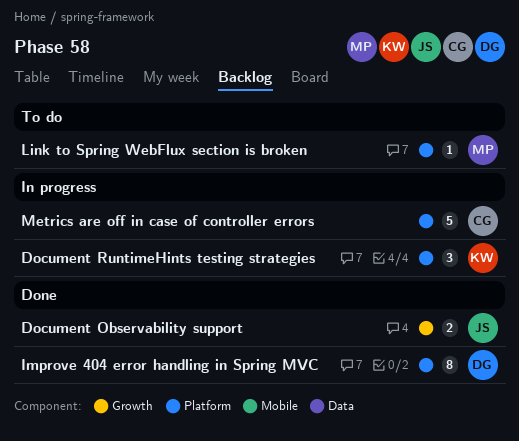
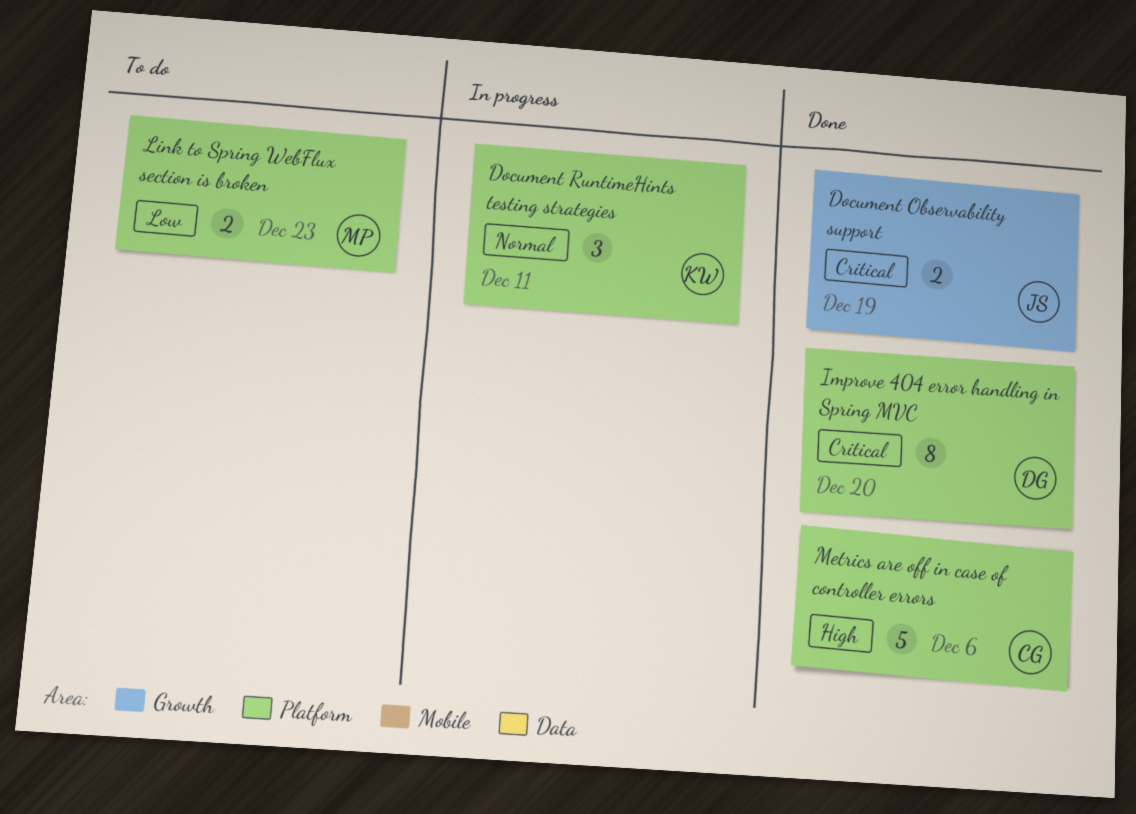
Link to Spring WebFlux section is broken, estimate: 1 -> 2
Metrics are off in case of controller errors, status: In progress -> Done

